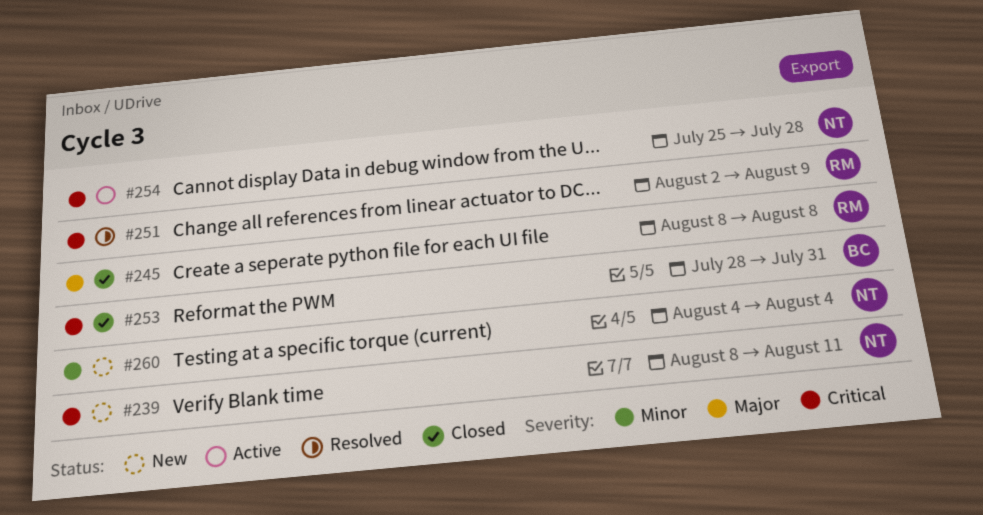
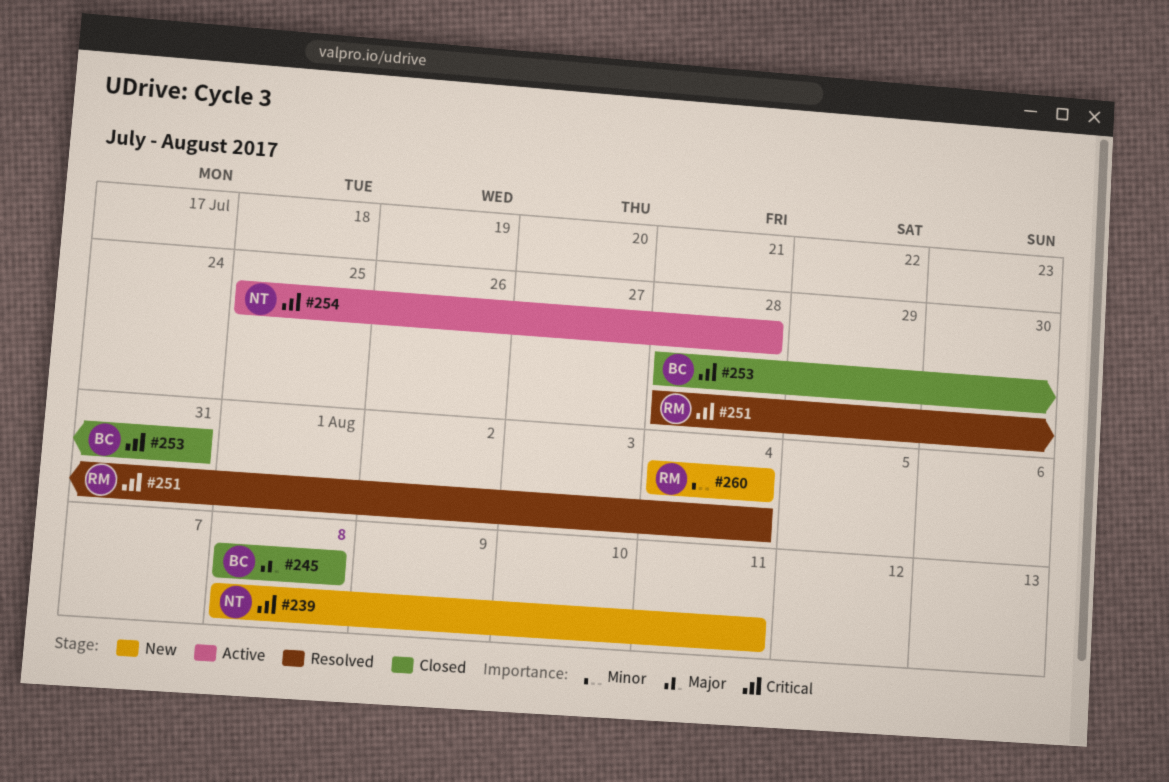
#245, owner: RM -> BC
#251, start: Aug 2 -> Jul 28
#251, due: Aug 9 -> Aug 4
#260, owner: NT -> RM

